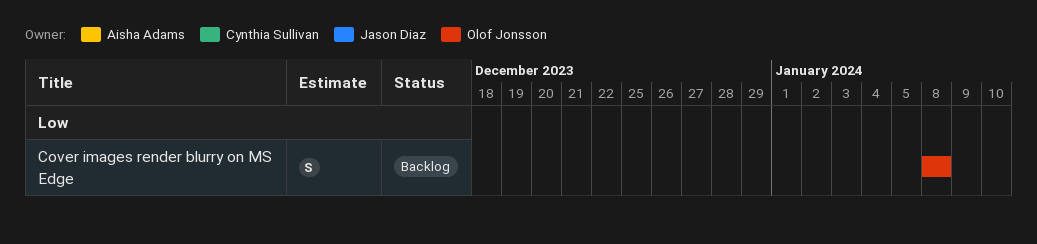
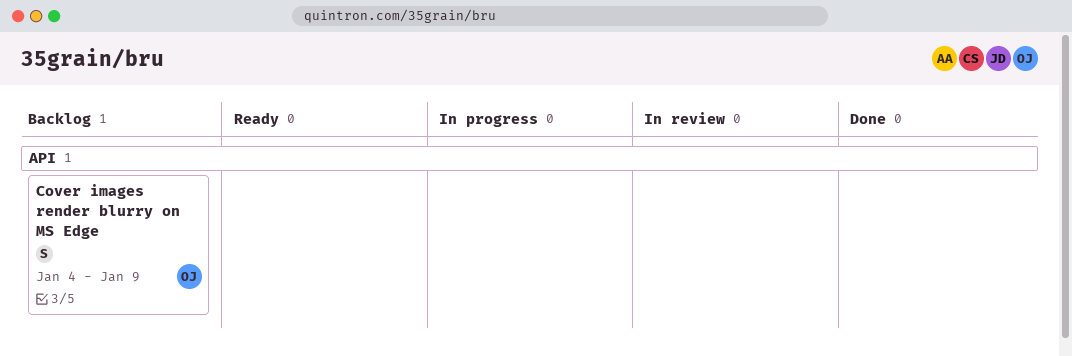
Cover images render blurry on MS Edge, start: Jan 8 -> Jan 4
Cover images render blurry on MS Edge, due: Jan 8 -> Jan 9

